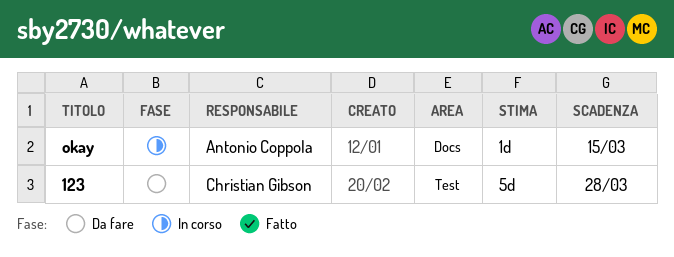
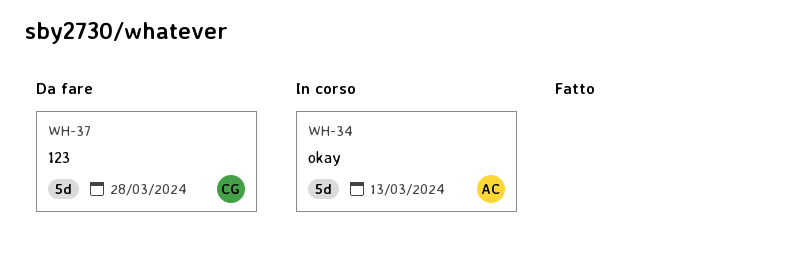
okay, estimate: 1d -> 5d
okay, due: Mar 15 -> Mar 13

